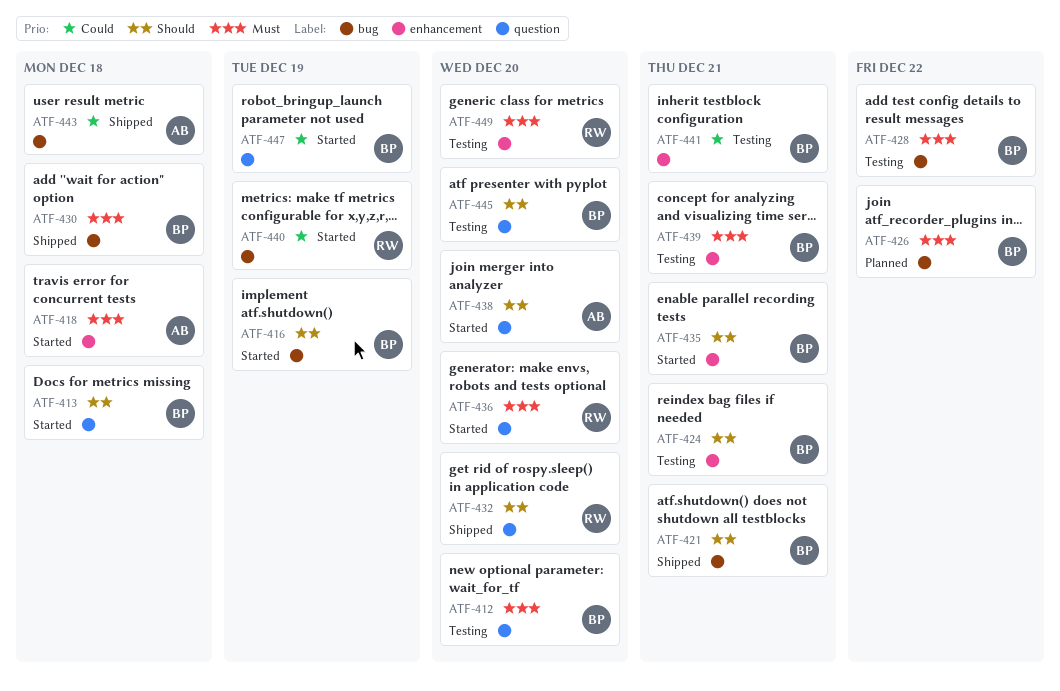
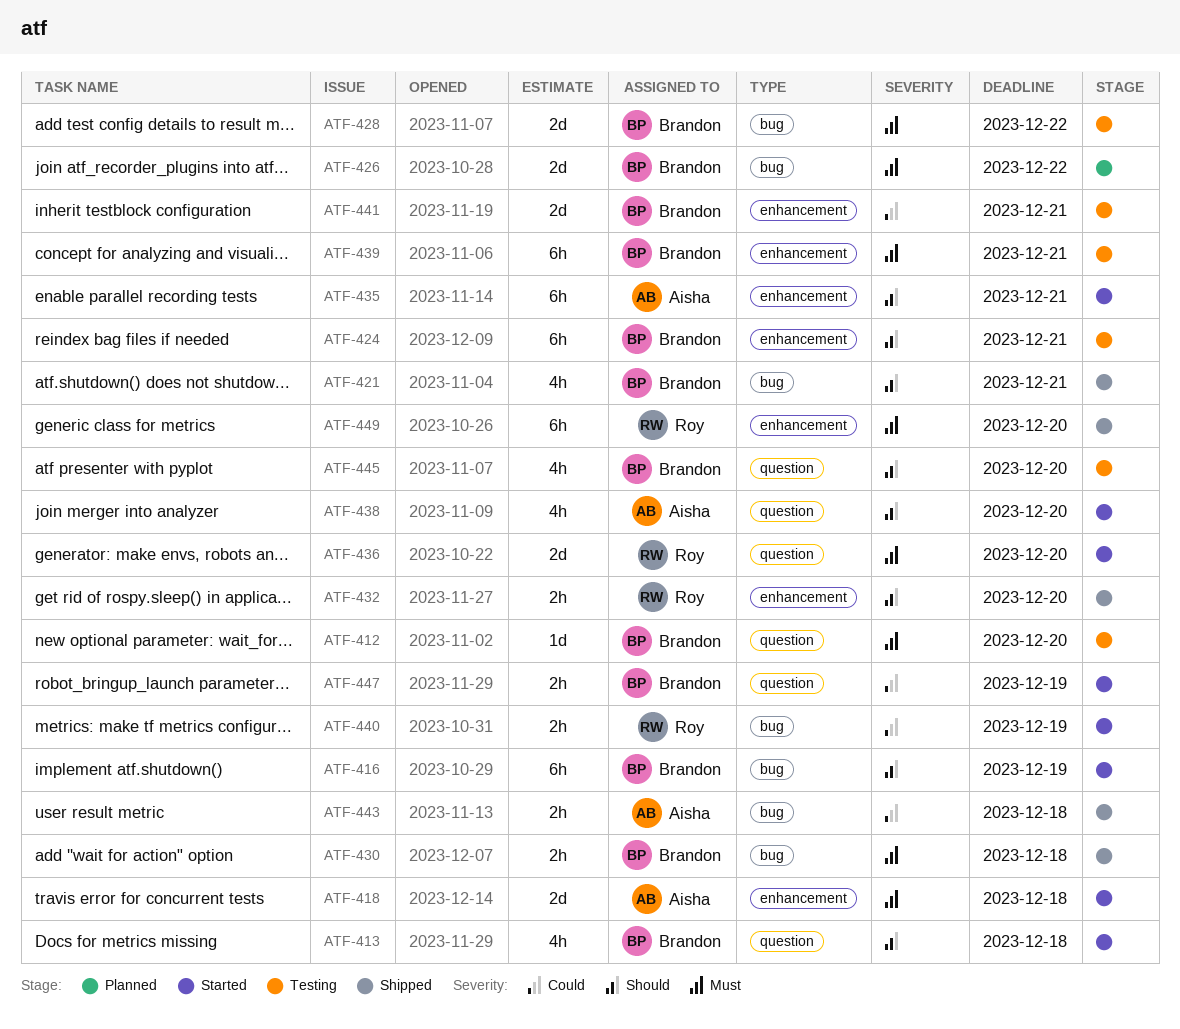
ATF-432, label: question -> enhancement
ATF-435, owner: Brandon -> Aisha
ATF-449, status: Testing -> Shipped

